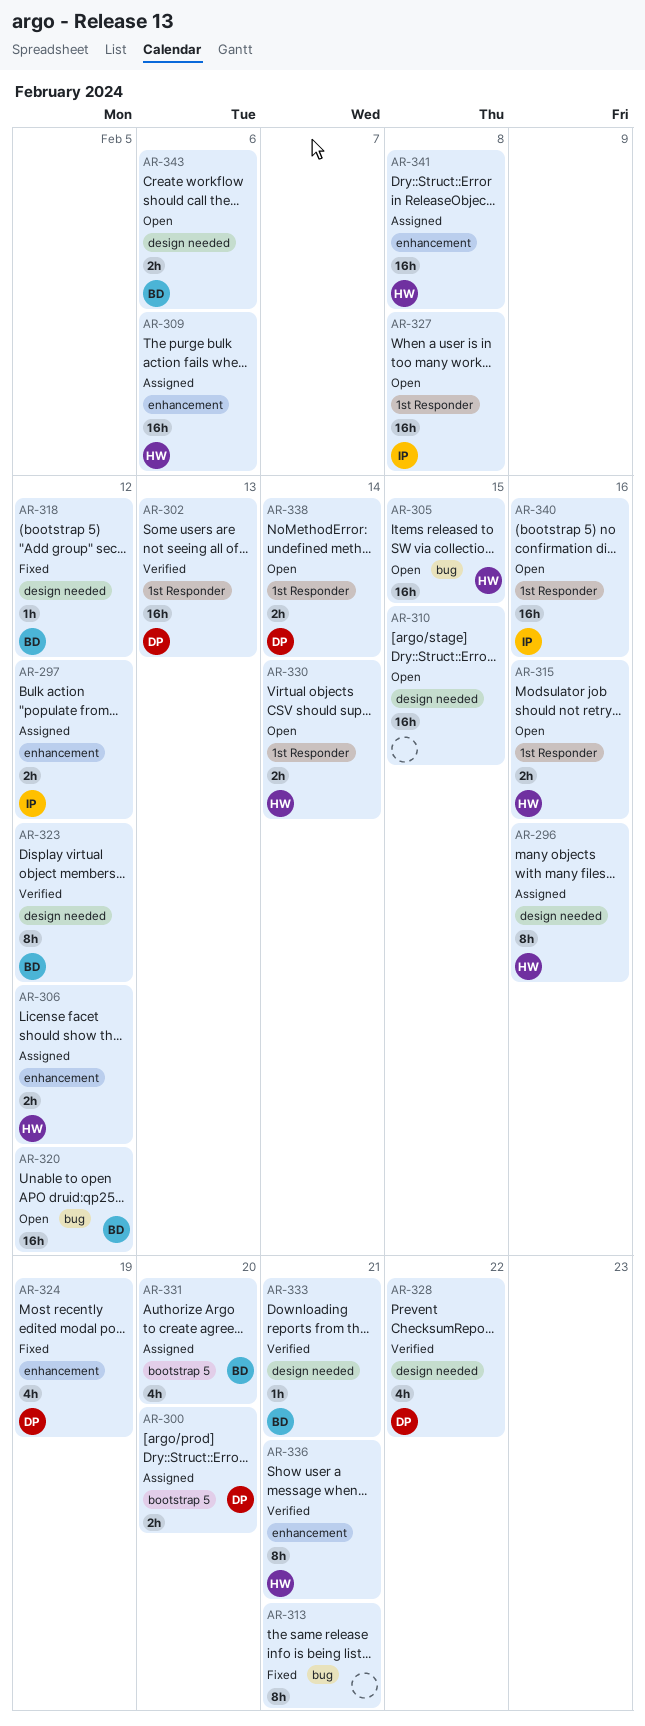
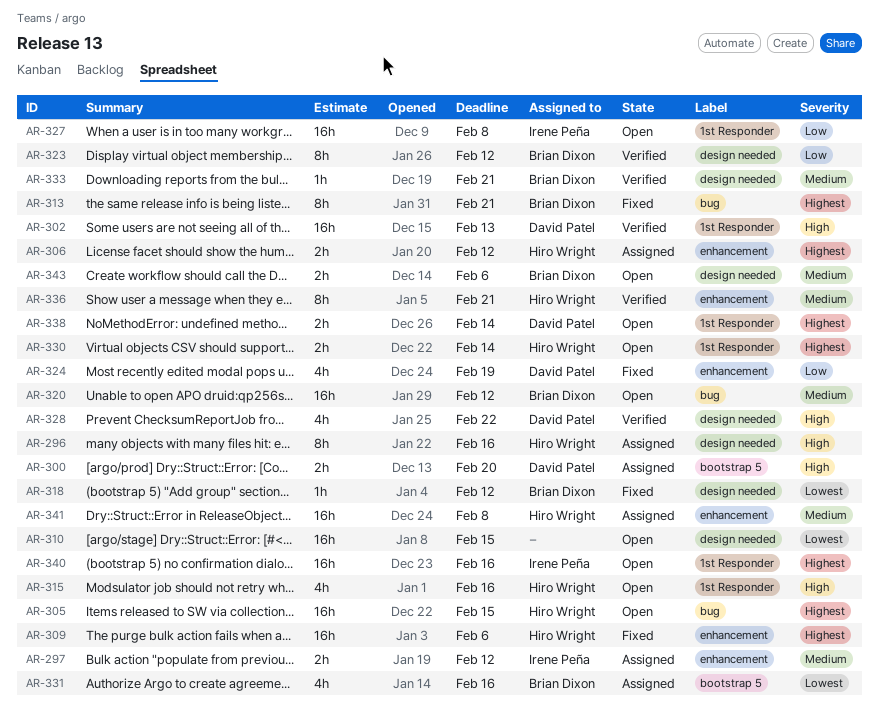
AR-309, status: Assigned -> Fixed
AR-313, owner: none -> Brian Dixon
AR-315, estimate: 2h -> 4h
AR-331, due: Feb 20 -> Feb 16

